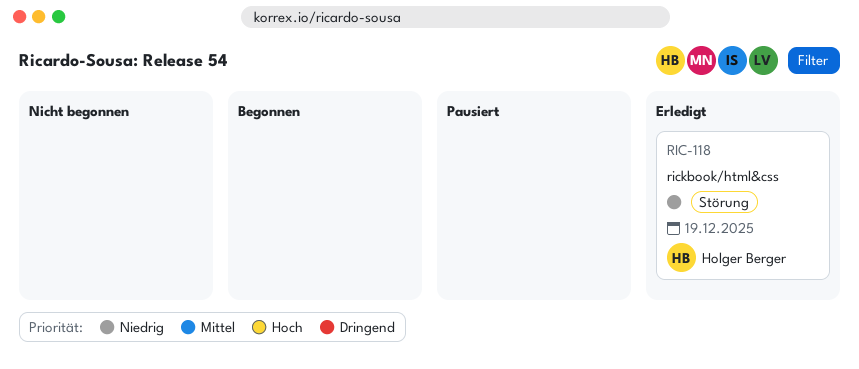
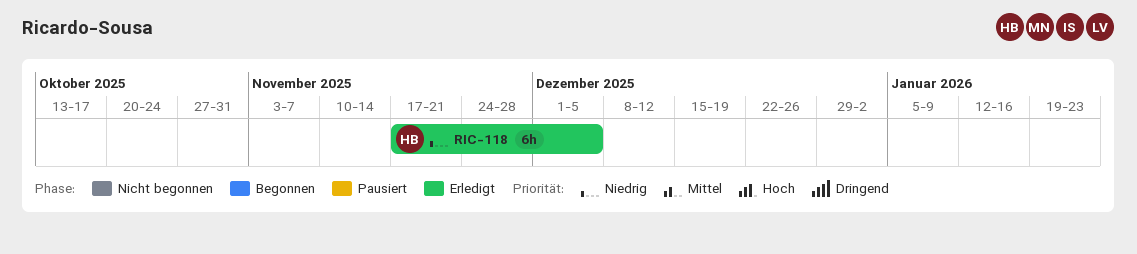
RIC-118, due: Dec 19 -> Dec 5

